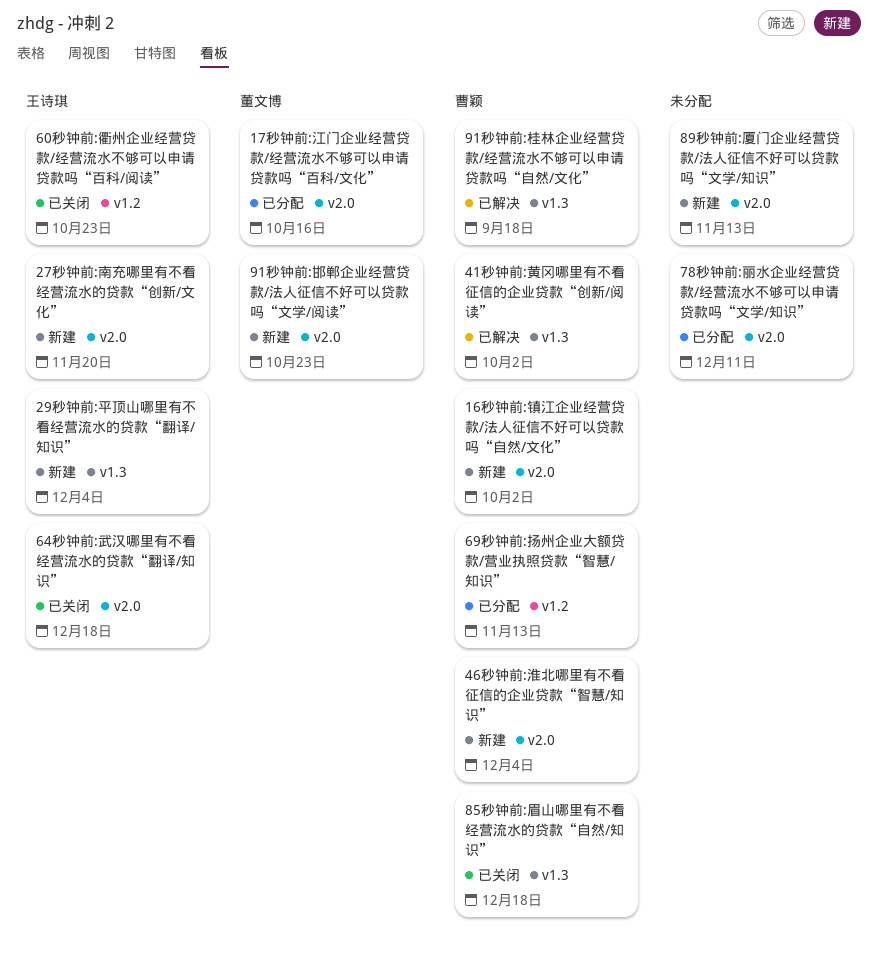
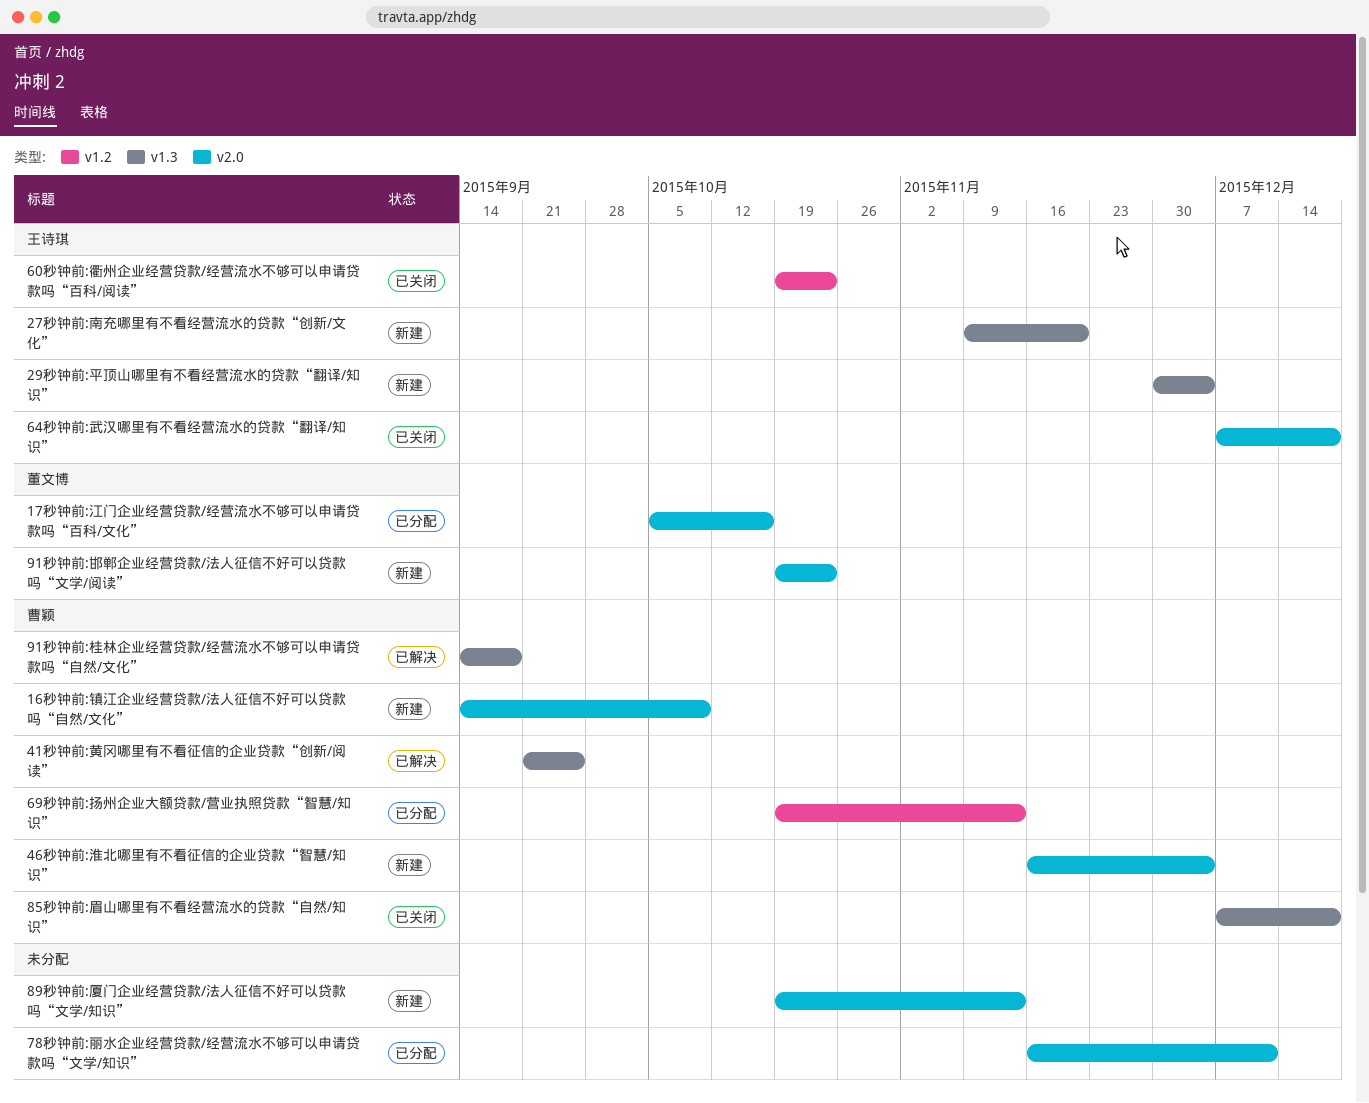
16秒钟前:镇江企业经营贷款/法人征信不好可以贷款吗“自然/文化”, due: Oct 2 -> Oct 9
27秒钟前:南充哪里有不看经营流水的贷款“创新/文化”, label: v2.0 -> v1.3
41秒钟前:黄冈哪里有不看征信的企业贷款“创新/阅读”, due: Oct 2 -> Sep 25

